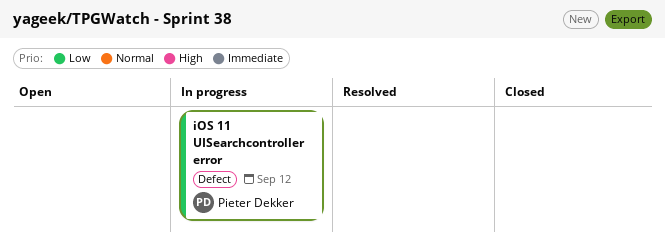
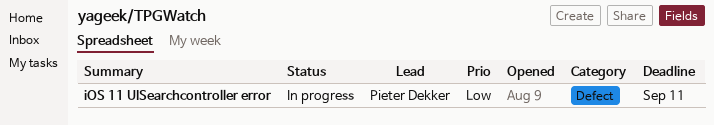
iOS 11 UISearchcontroller error, due: Sep 12 -> Sep 11

